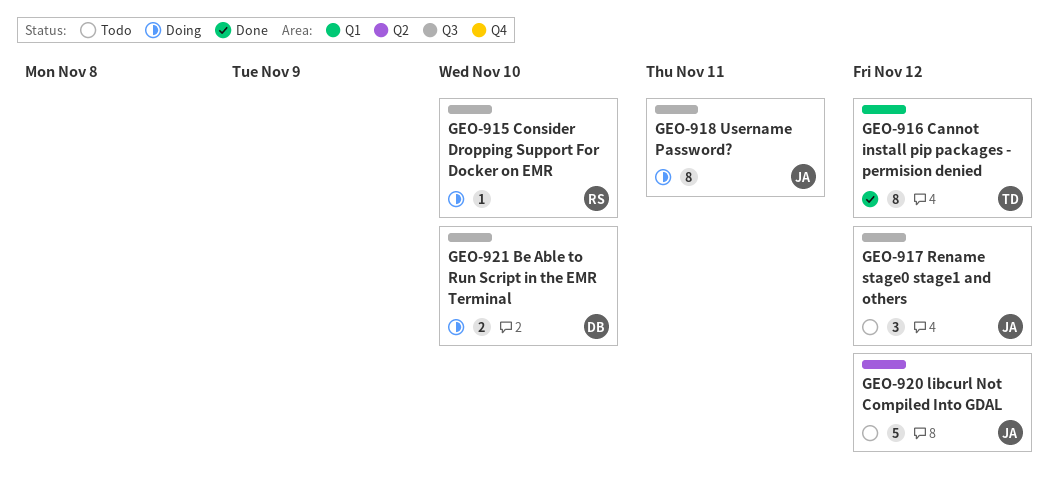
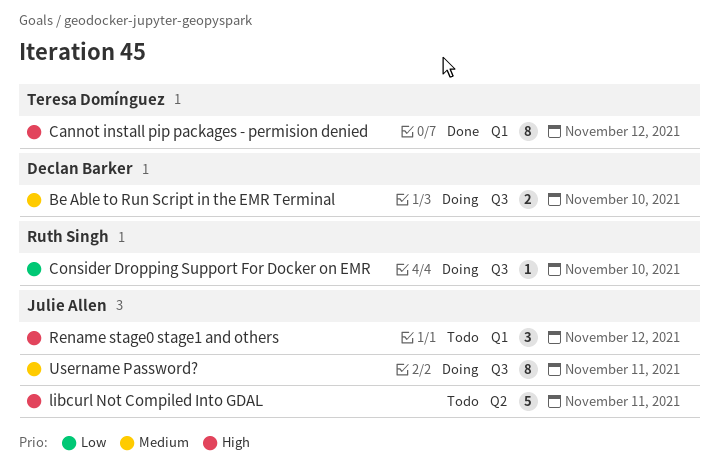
libcurl Not Compiled Into GDAL, due: Nov 12 -> Nov 11
Rename stage0 stage1 and others, label: Q3 -> Q1

